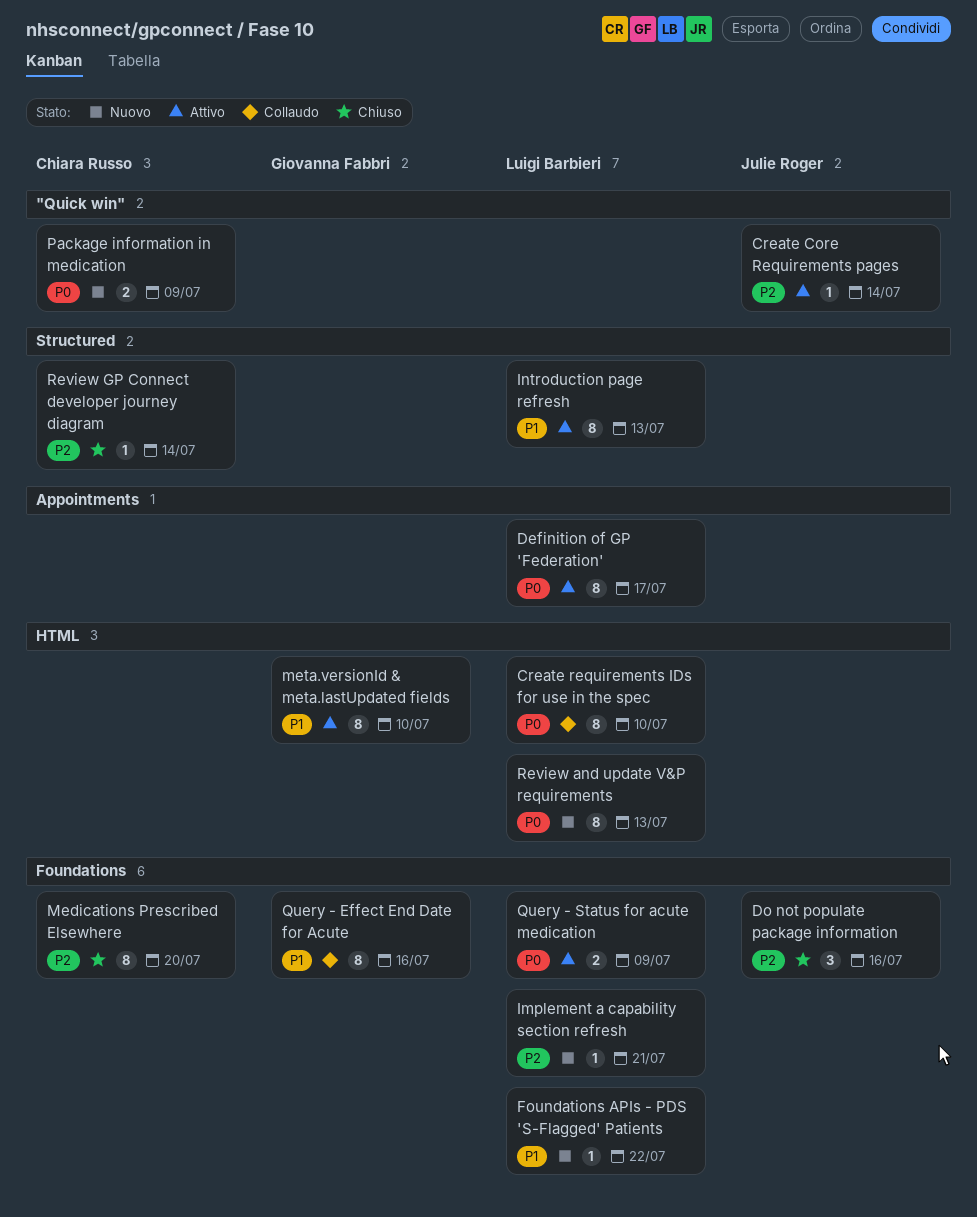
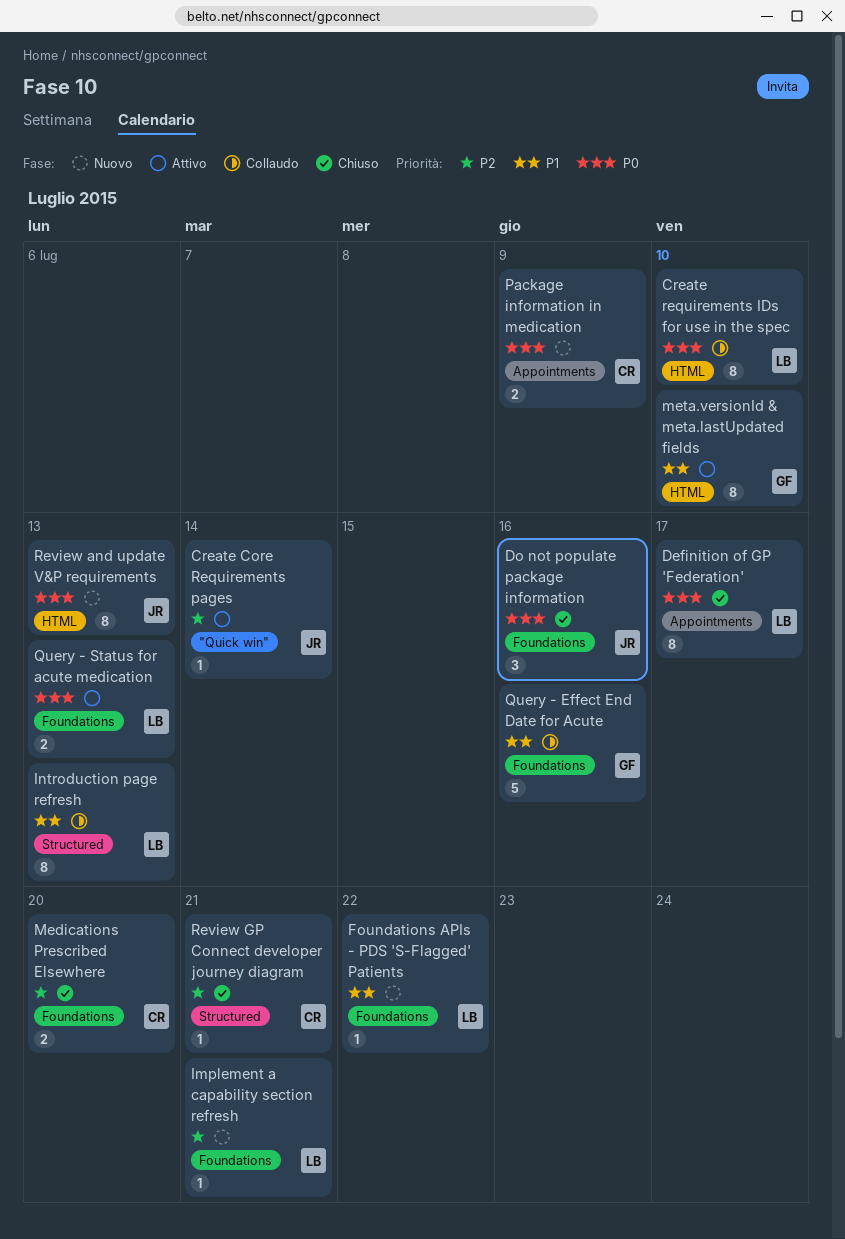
Definition of GP 'Federation', status: Attivo -> Chiuso
Do not populate package information, priority: P2 -> P0
Introduction page refresh, status: Attivo -> Collaudo
Medications Prescribed Elsewhere, estimate: 8 -> 2
Package information in medication, label: "Quick win" -> Appointments
Query - Effect End Date for Acute, estimate: 8 -> 5
Query - Status for acute medication, due: Jul 9 -> Jul 13
Review and update V&P requirements, owner: Luigi Barbieri -> Julie Roger
Review GP Connect developer journey diagram, due: Jul 14 -> Jul 21

